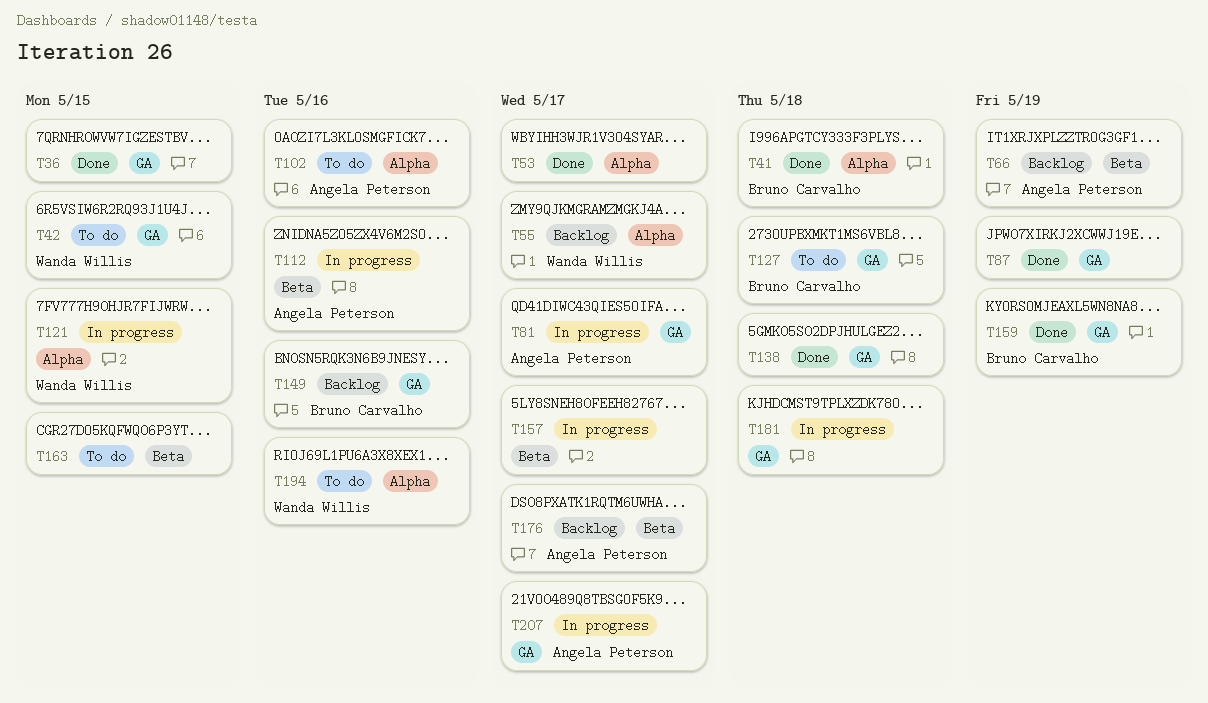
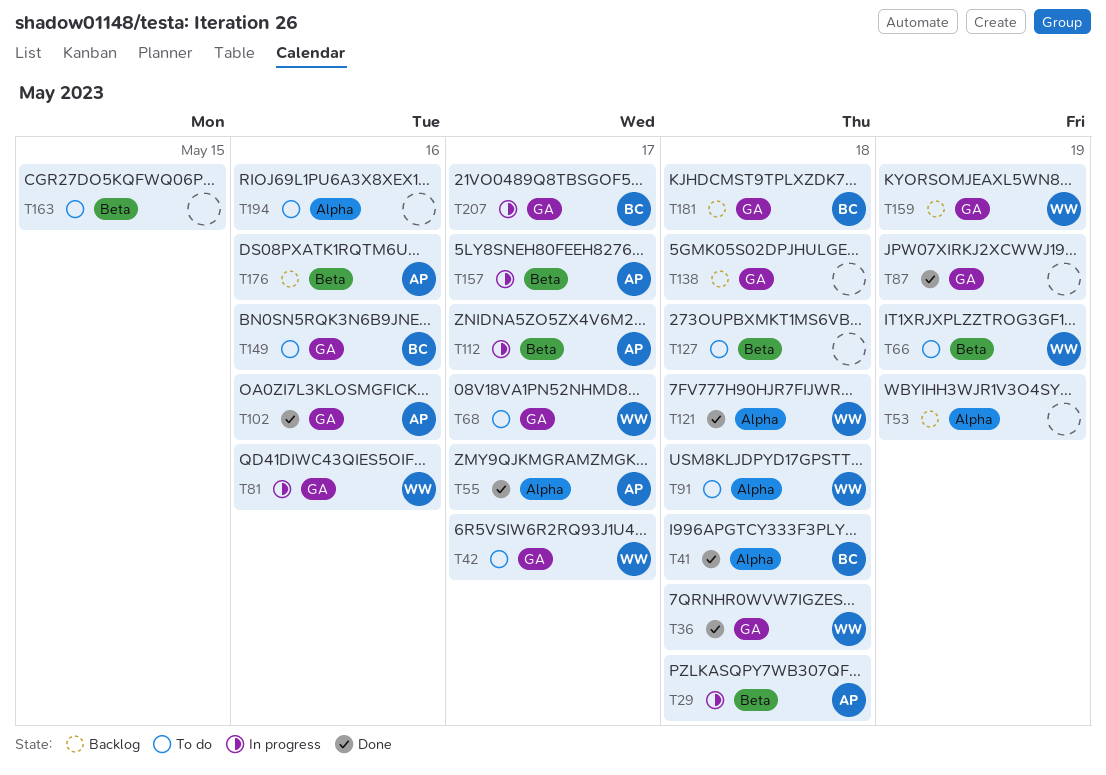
T29: none -> present
T36, owner: none -> Wanda Willis
T36, due: May 15 -> May 18
T42, due: May 15 -> May 17
T53, status: Done -> Backlog
T53, due: May 17 -> May 19
T55, status: Backlog -> Done
T55, owner: Wanda Willis -> Angela Peterson
T66, status: Backlog -> To do
T66, owner: Angela Peterson -> Wanda Willis
T68: none -> present
T81, owner: Angela Peterson -> Wanda Willis
T81, due: May 17 -> May 16
T91: none -> present
T102, status: To do -> Done
T102, label: Alpha -> GA
T112, due: May 16 -> May 17
T121, status: In progress -> Done
T121, due: May 15 -> May 18
T127, owner: Bruno Carvalho -> none
T127, label: GA -> Beta
T138, status: Done -> Backlog
T149, status: Backlog -> To do
T157, owner: none -> Angela Peterson
T159, status: Done -> Backlog
T159, owner: Bruno Carvalho -> Wanda Willis
T176, due: May 17 -> May 16
T181, status: In progress -> Backlog
T181, owner: none -> Bruno Carvalho
T194, owner: Wanda Willis -> none
T207, owner: Angela Peterson -> Bruno Carvalho

